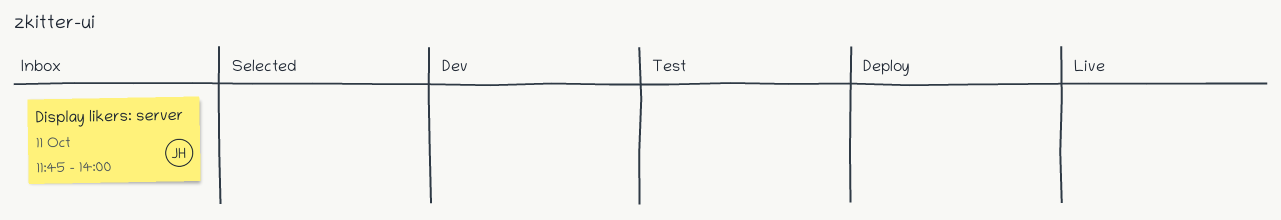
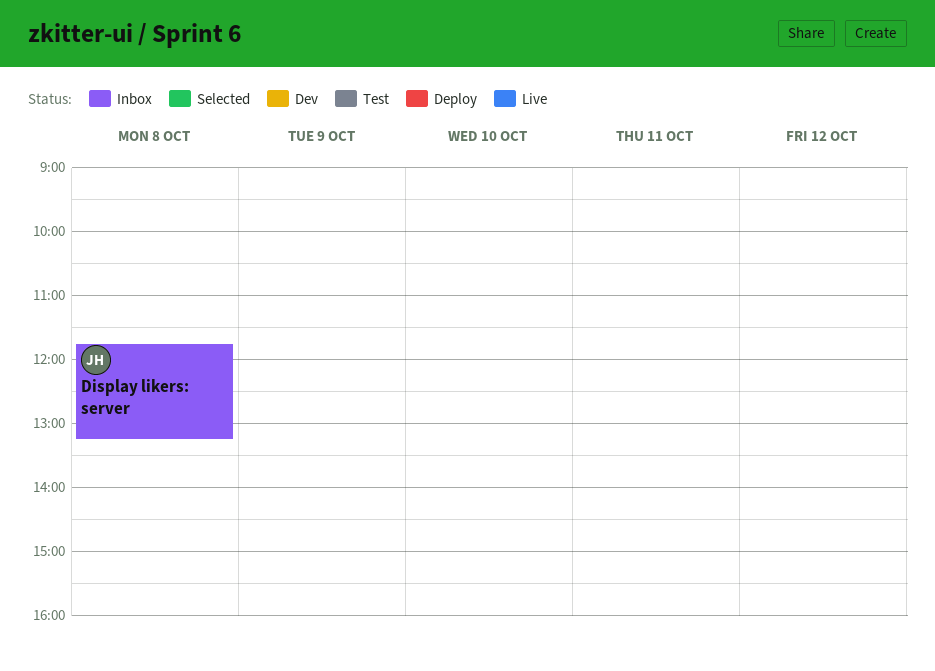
Display likers: server, day: Oct 11 -> Oct 8
Display likers: server, ends: 14:00 -> 13:15

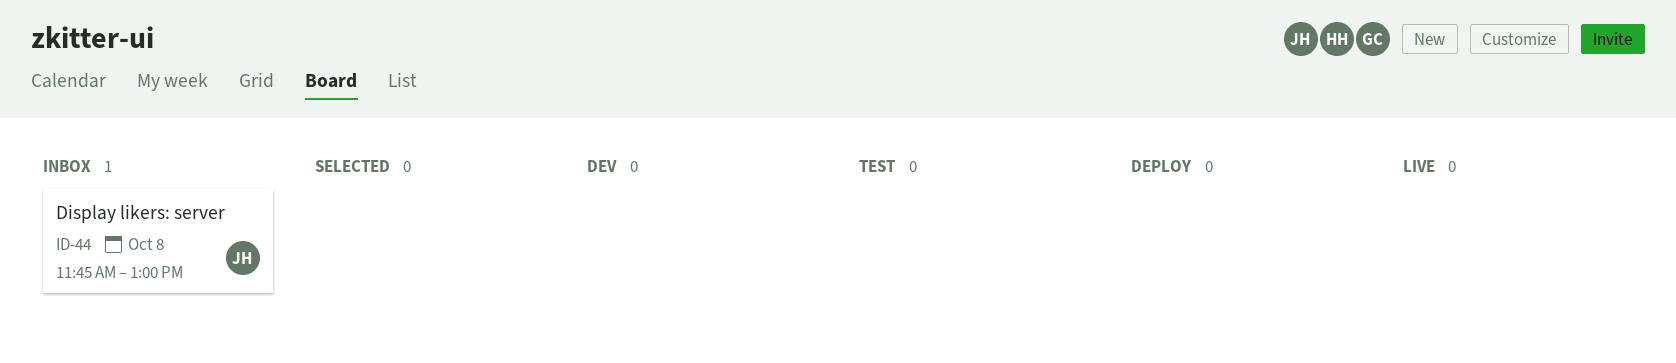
Display likers: server, ends: 13:15 -> 13:00

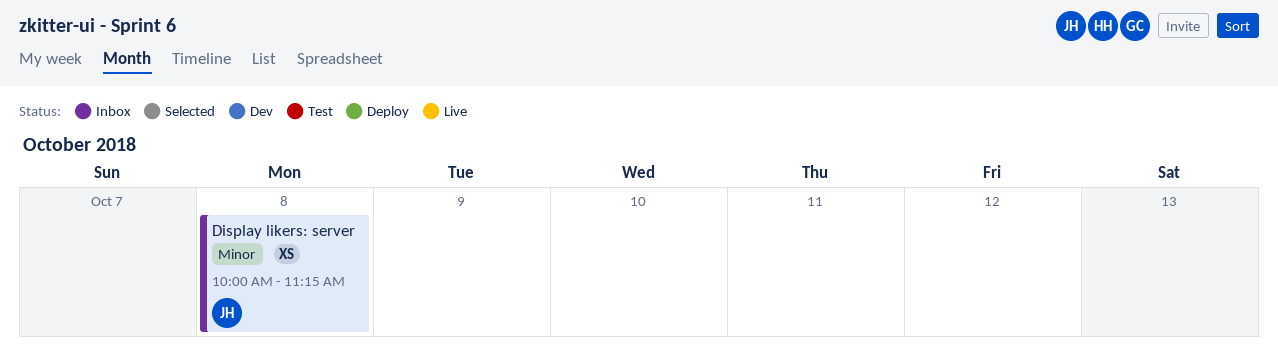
Display likers: server, begins: 11:45 -> 10:00
Display likers: server, ends: 13:00 -> 11:15

